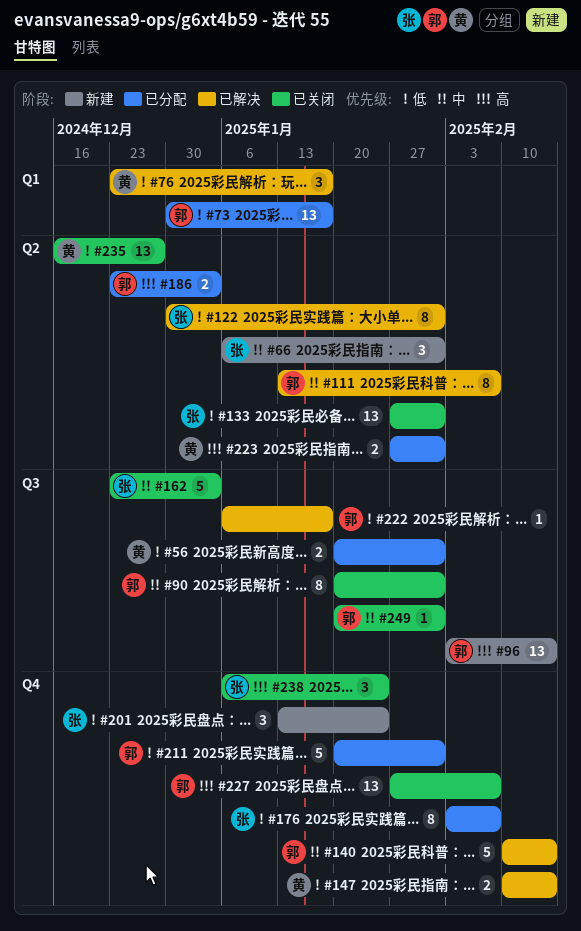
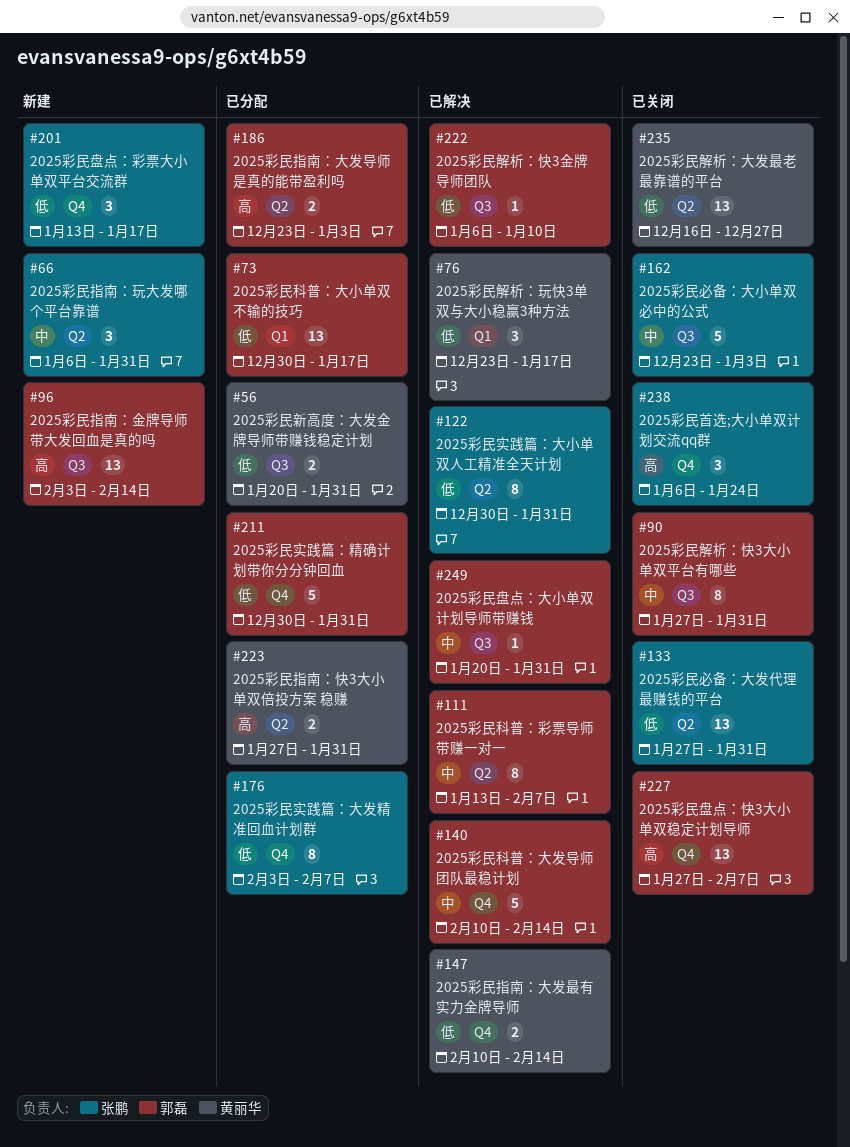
#90, start: Jan 20 -> Jan 27
#201, due: Jan 24 -> Jan 17
#211, start: Jan 20 -> Dec 30
#222, due: Jan 17 -> Jan 10
#249, status: 已关闭 -> 已解决

